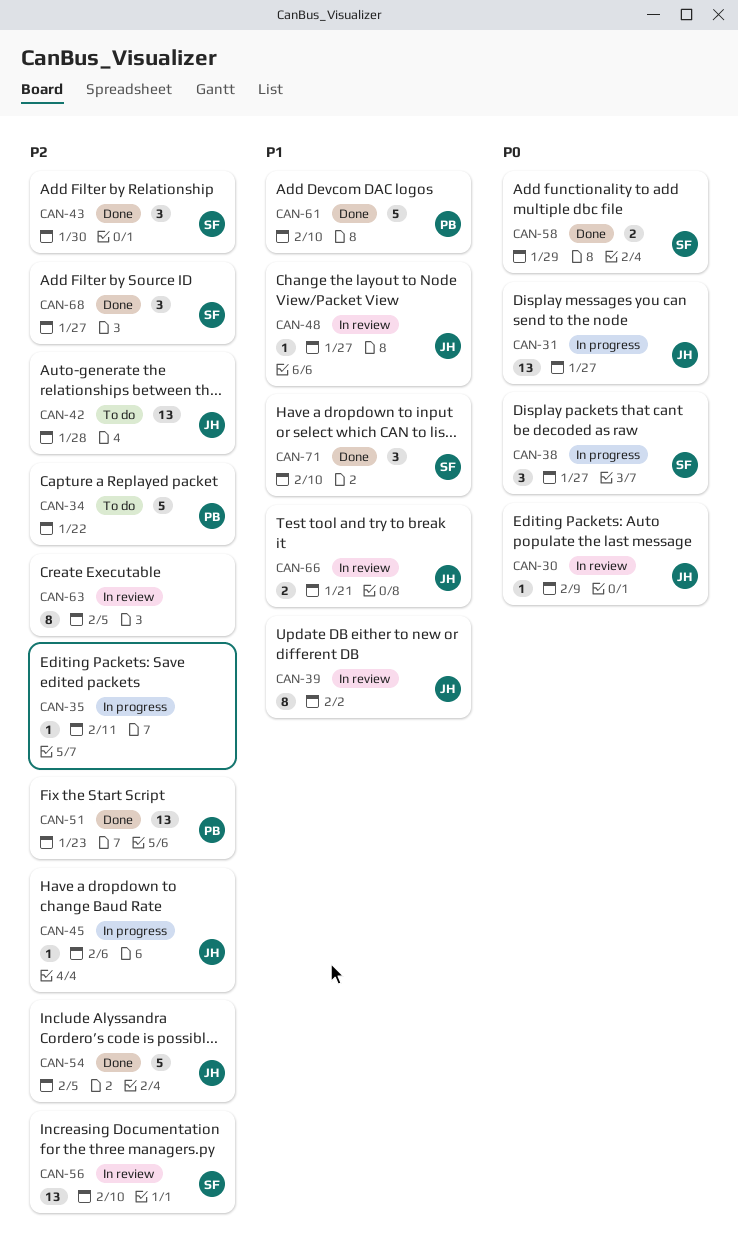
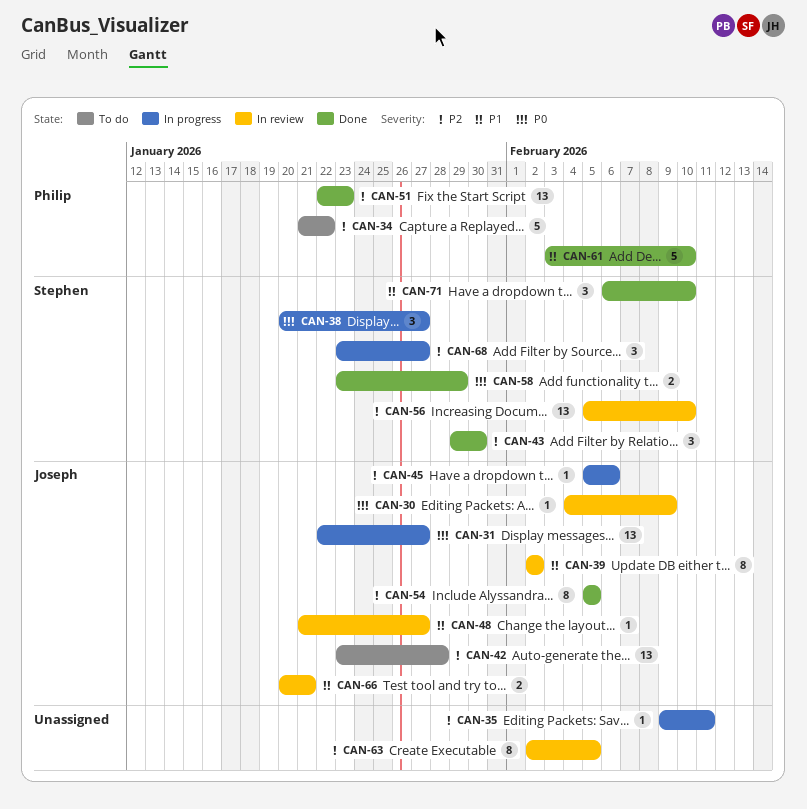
CAN-54, estimate: 5 -> 8
CAN-68, status: Done -> In progress

